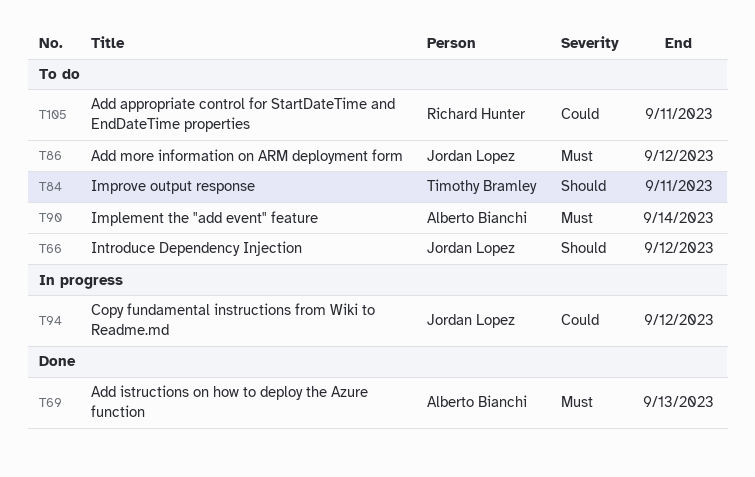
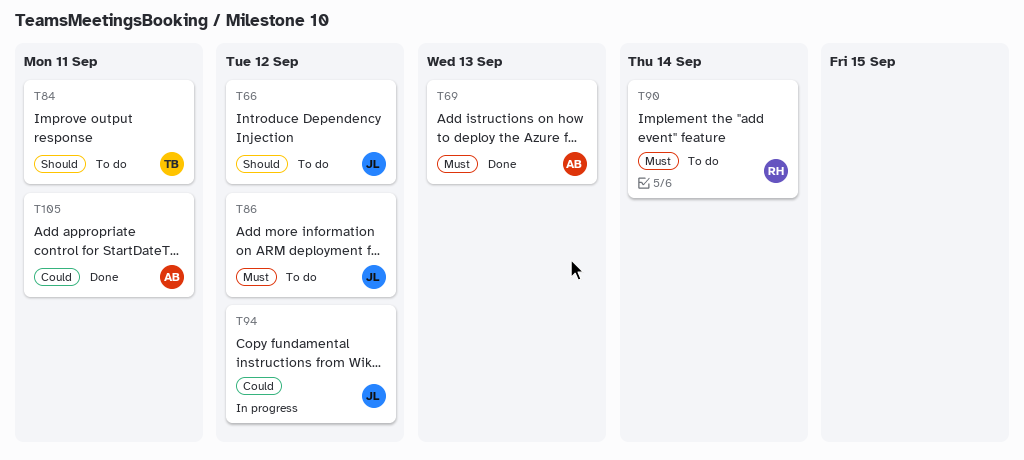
T90, owner: Alberto Bianchi -> Richard Hunter
T105, status: To do -> Done
T105, owner: Richard Hunter -> Alberto Bianchi

